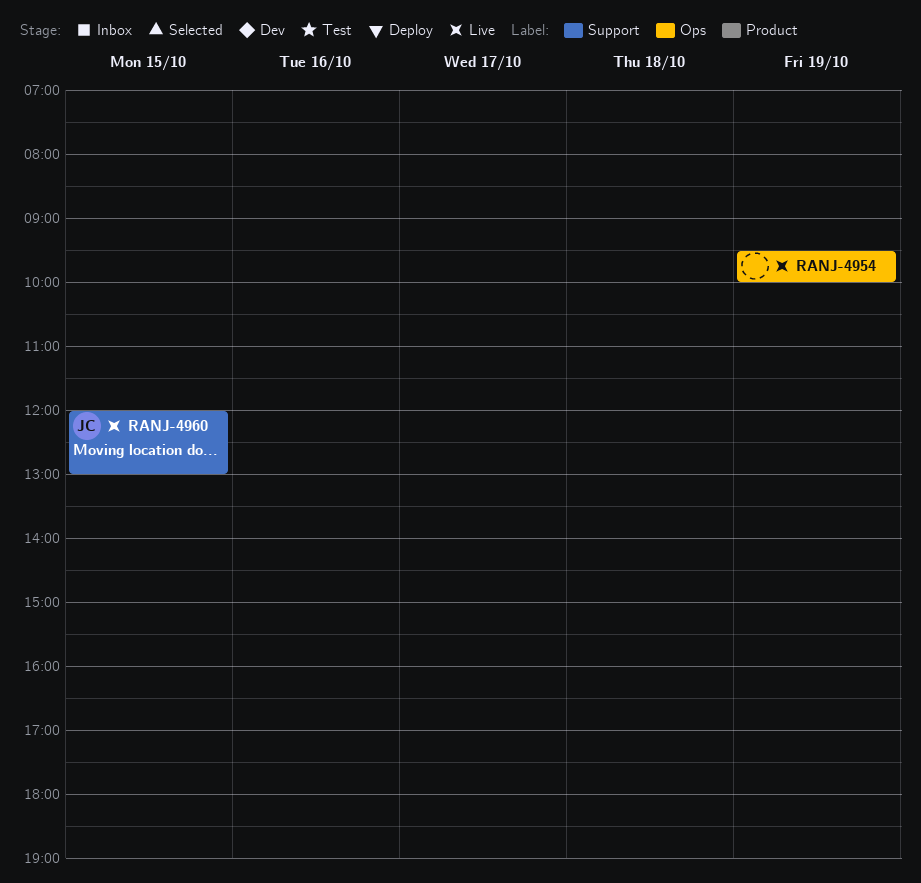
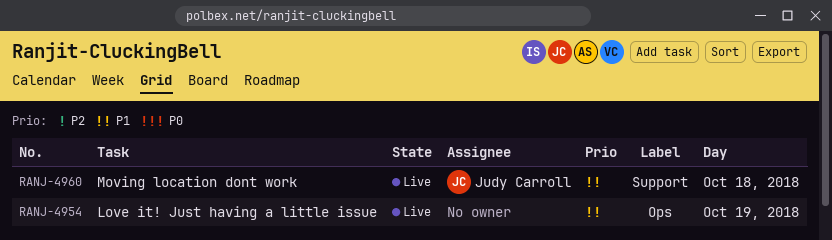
RANJ-4960, day: Oct 15 -> Oct 18

